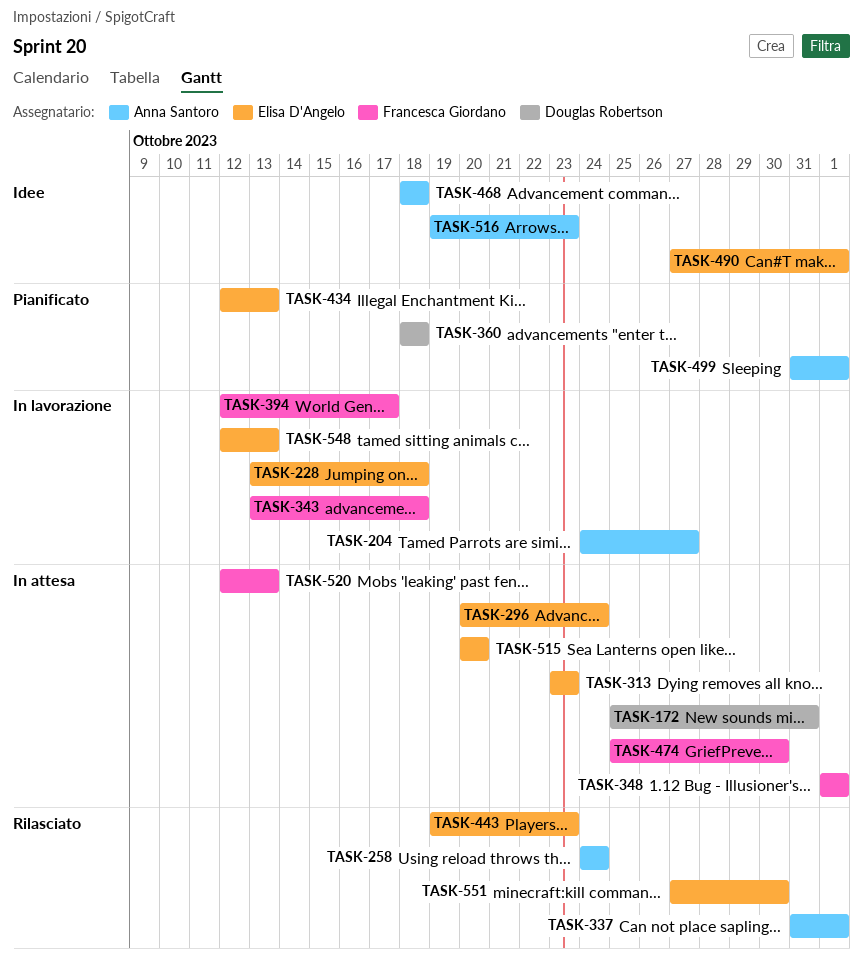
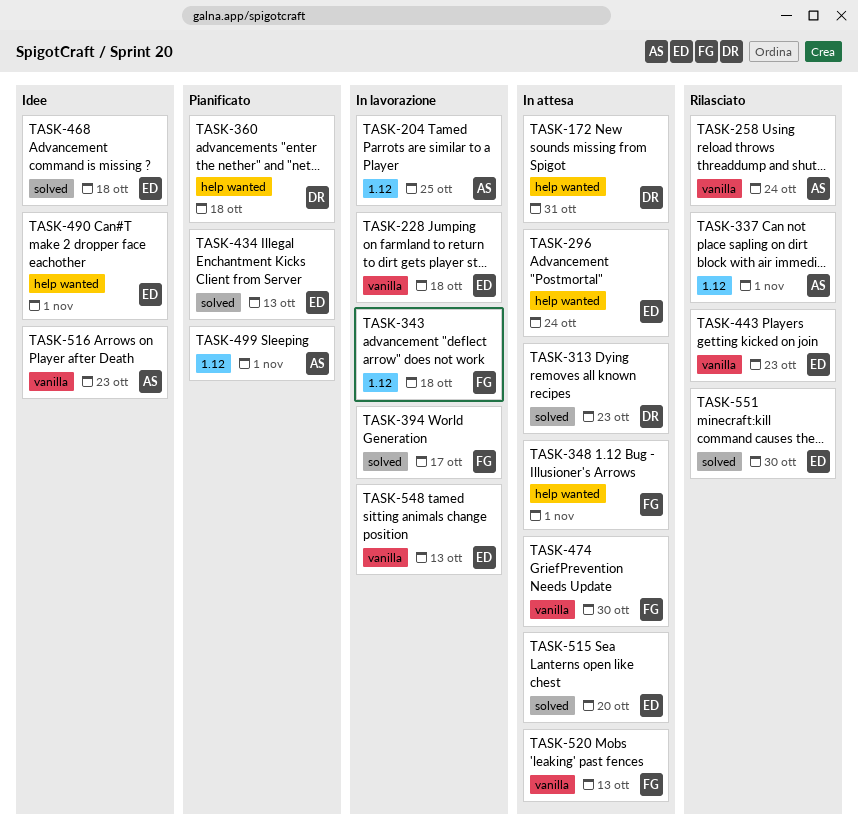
TASK-204, due: Oct 27 -> Oct 25
TASK-313, owner: Elisa D'Angelo -> Douglas Robertson
TASK-468, owner: Anna Santoro -> Elisa D'Angelo

